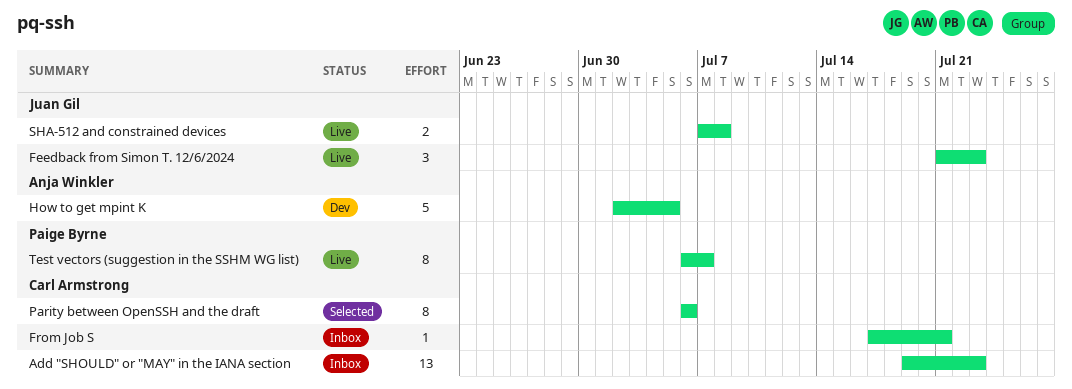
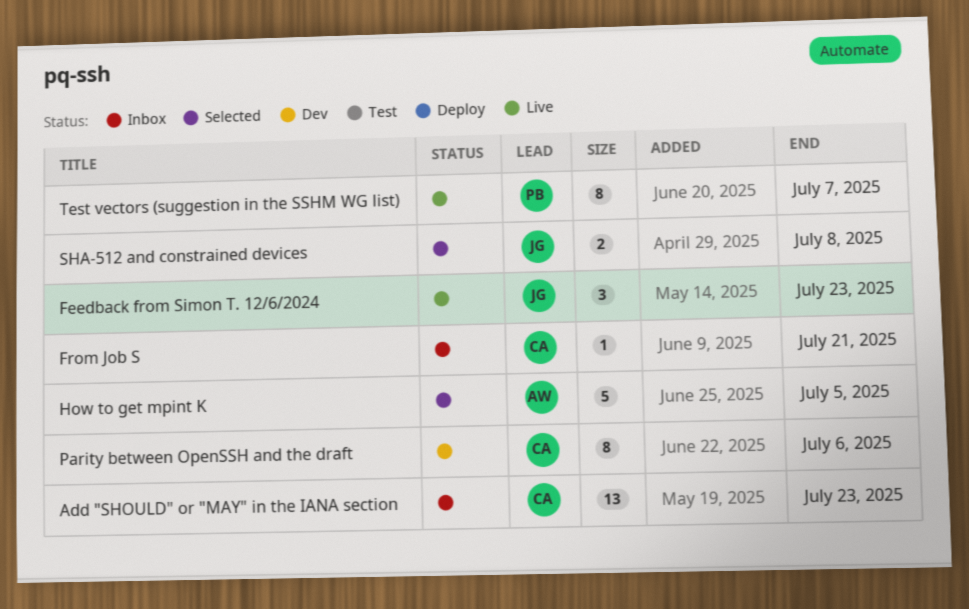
How to get mpint K, status: Dev -> Selected
Parity between OpenSSH and the draft, status: Selected -> Dev
SHA-512 and constrained devices, status: Live -> Selected

